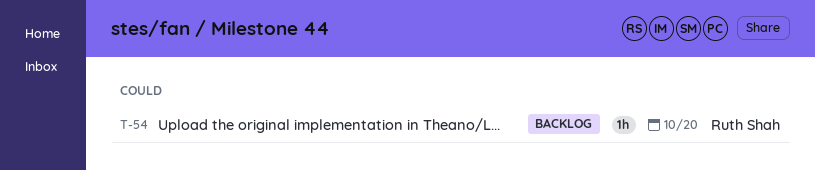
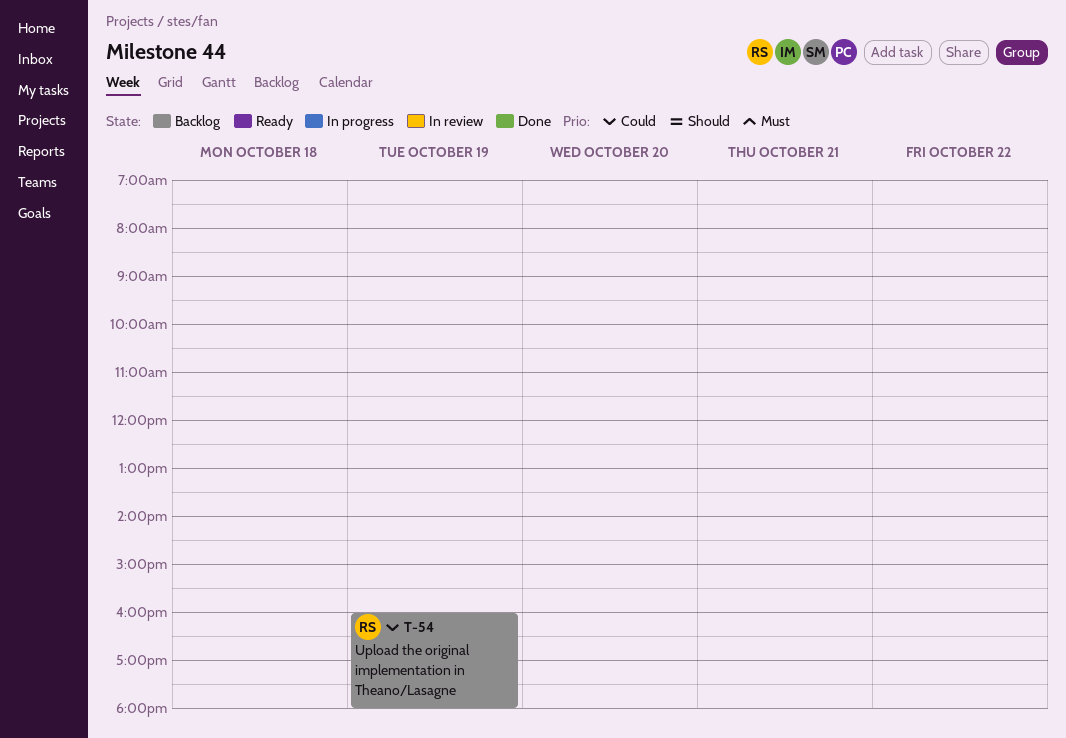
T-54, day: Oct 20 -> Oct 19

